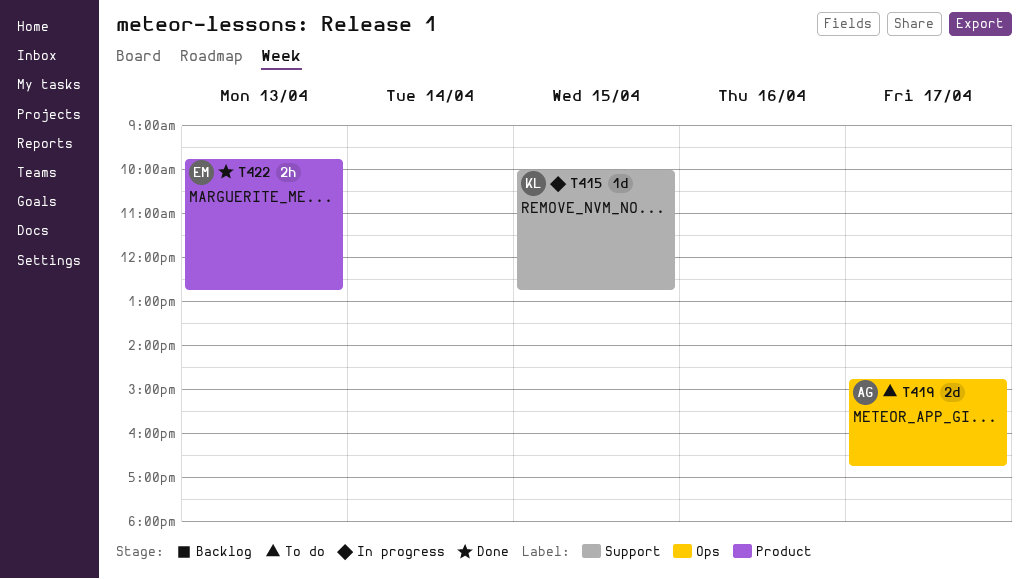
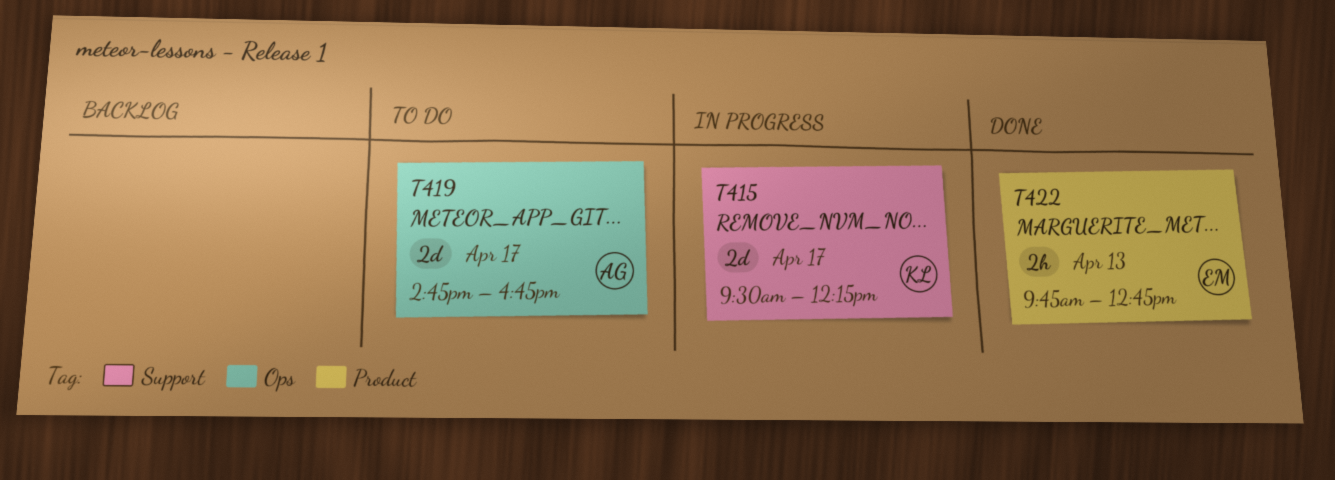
T415, estimate: 1d -> 2d
T415, day: Apr 15 -> Apr 17
T415, begins: 10:00 -> 09:30
T415, ends: 12:45 -> 12:15

